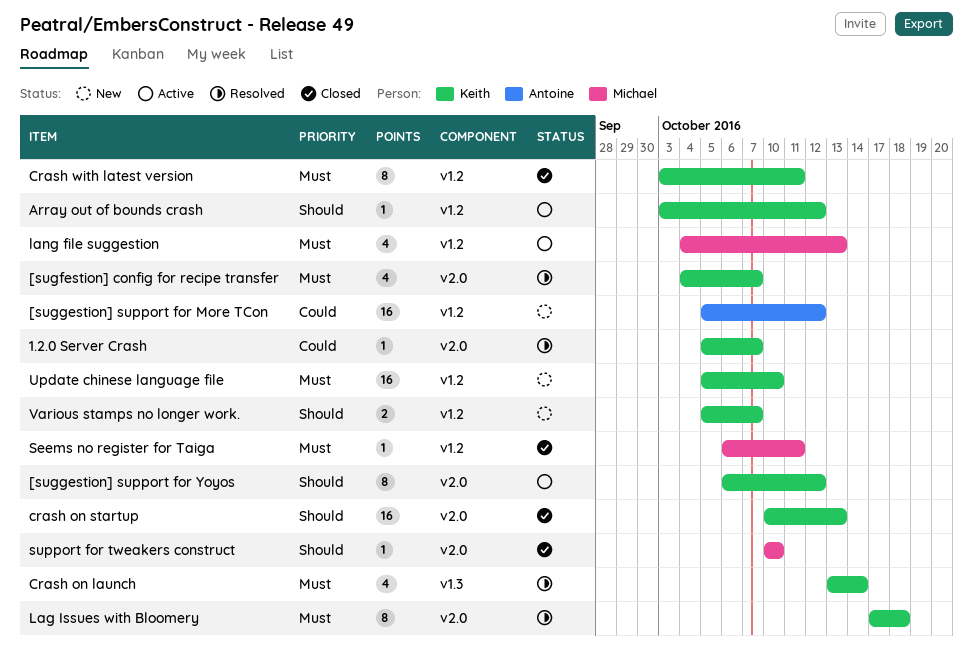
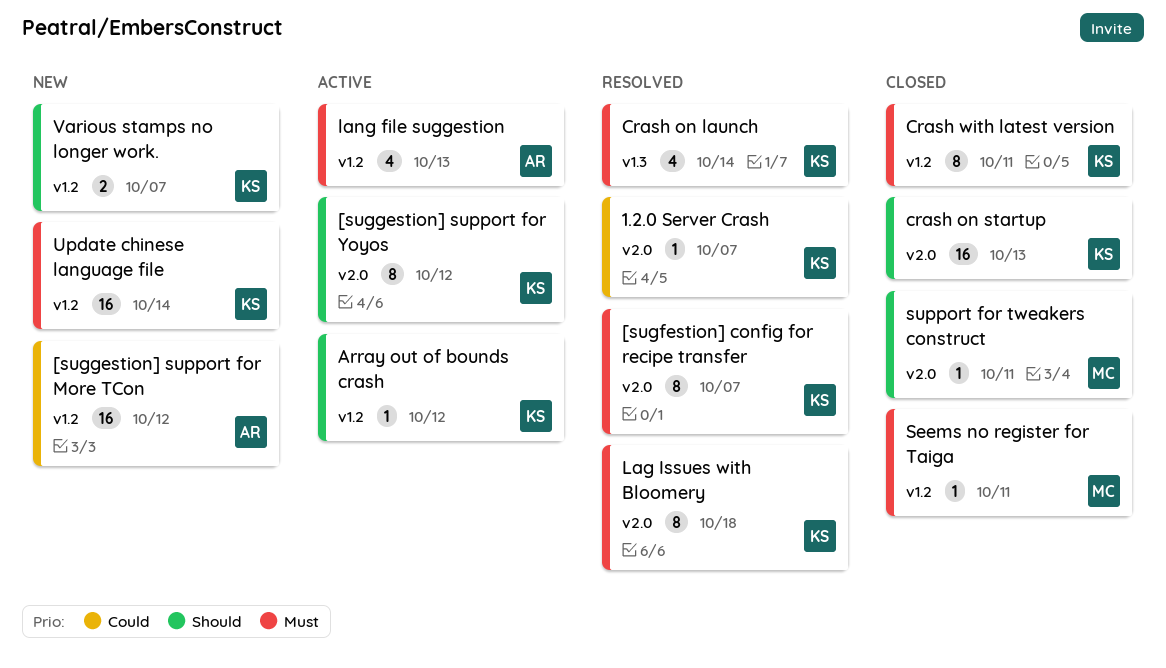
[sugfestion] config for recipe transfer, estimate: 4 -> 8
lang file suggestion, owner: Michael -> Antoine
support for tweakers construct, due: Oct 10 -> Oct 11
Update chinese language file, due: Oct 10 -> Oct 14

